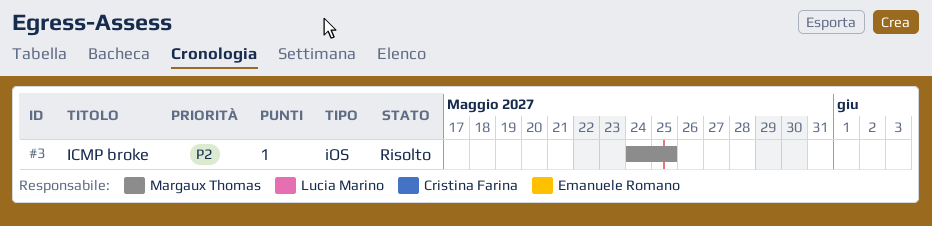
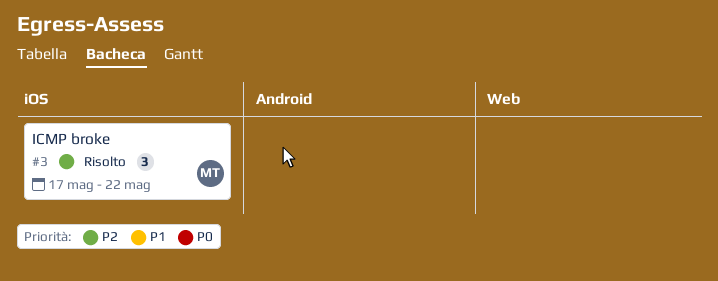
#3, estimate: 1 -> 3
#3, start: May 24 -> May 17
#3, due: May 25 -> May 22

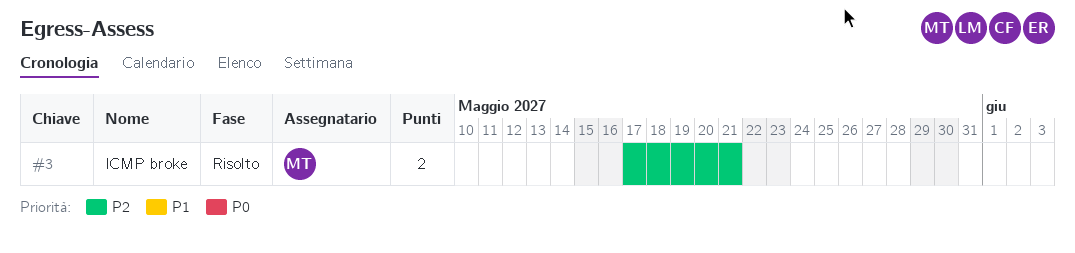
#3, estimate: 3 -> 2
#3, due: May 22 -> May 21

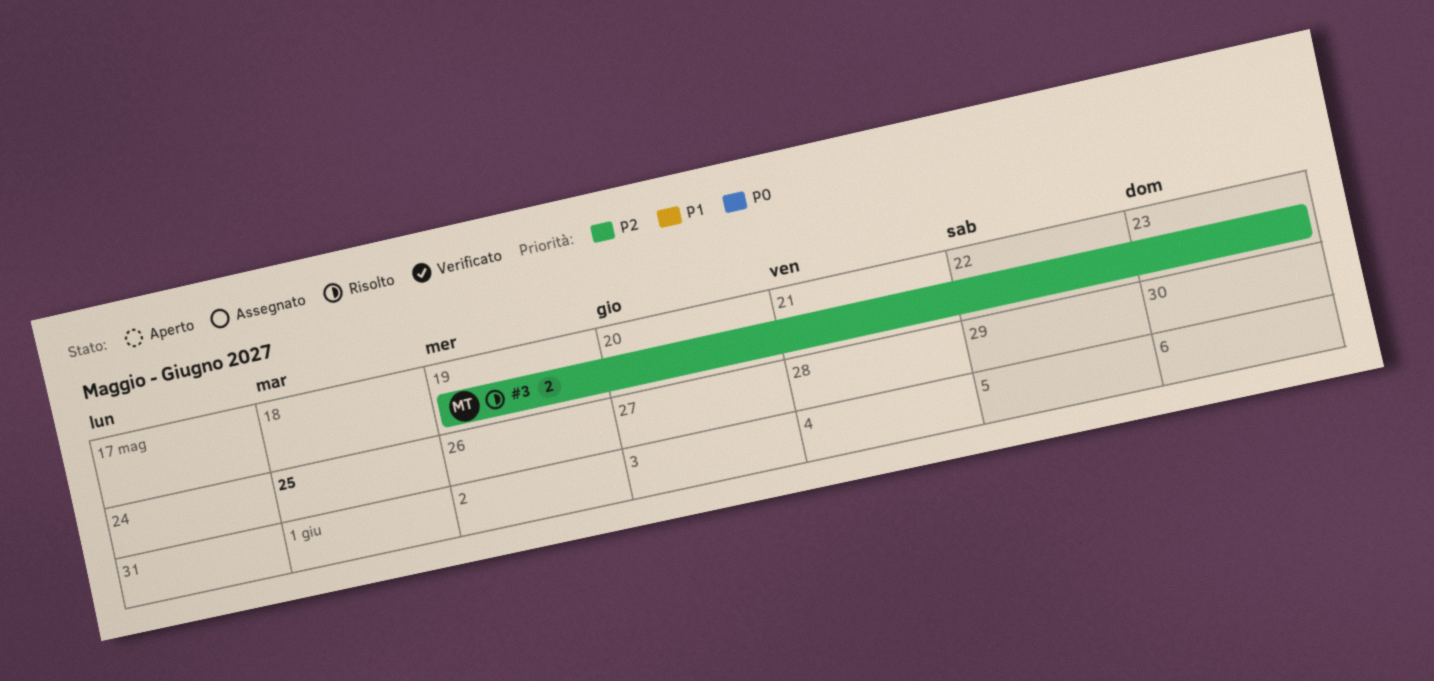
#3, start: May 17 -> May 19
#3, due: May 21 -> May 23

